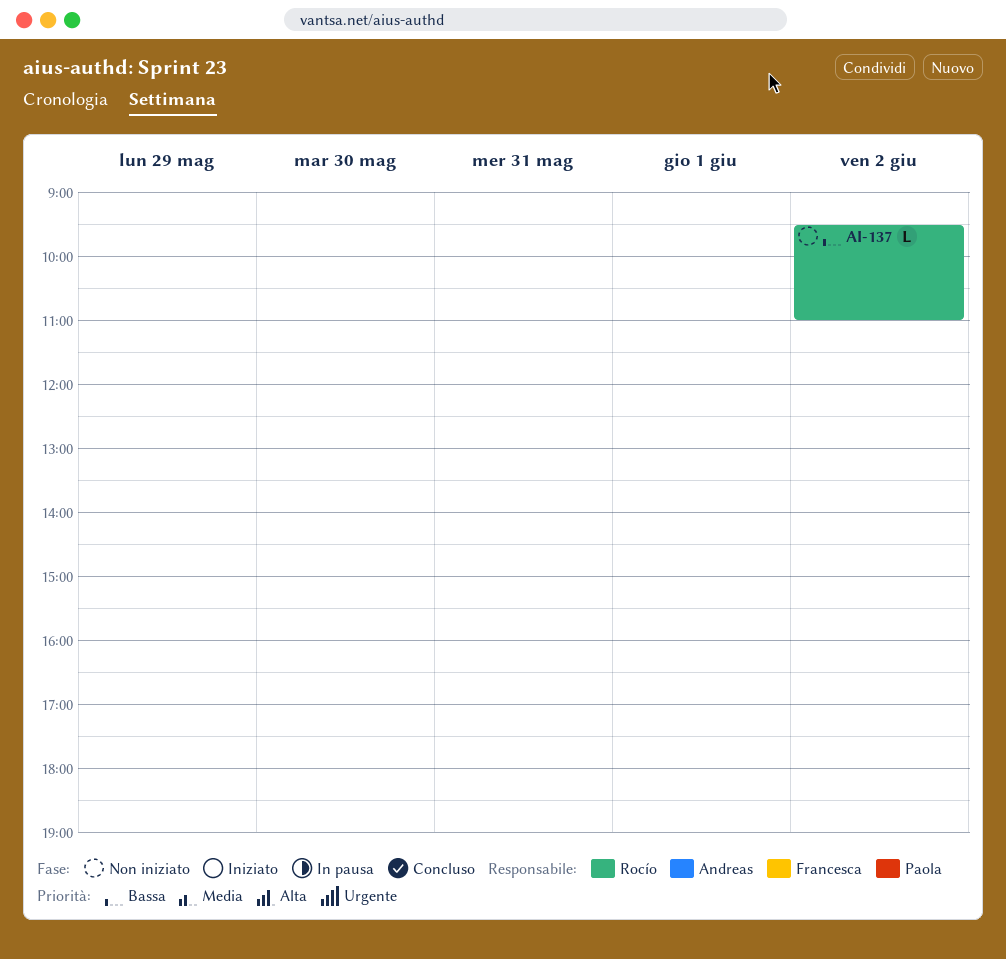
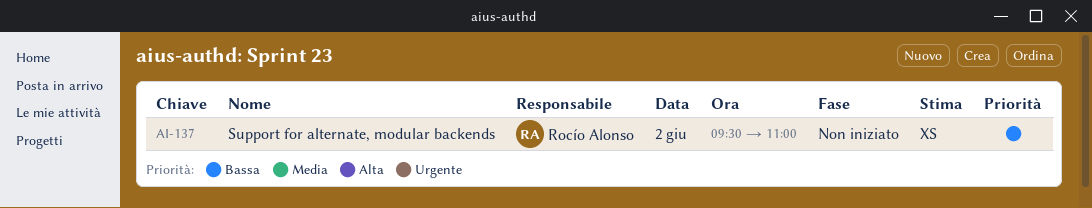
AI-137, estimate: L -> XS

